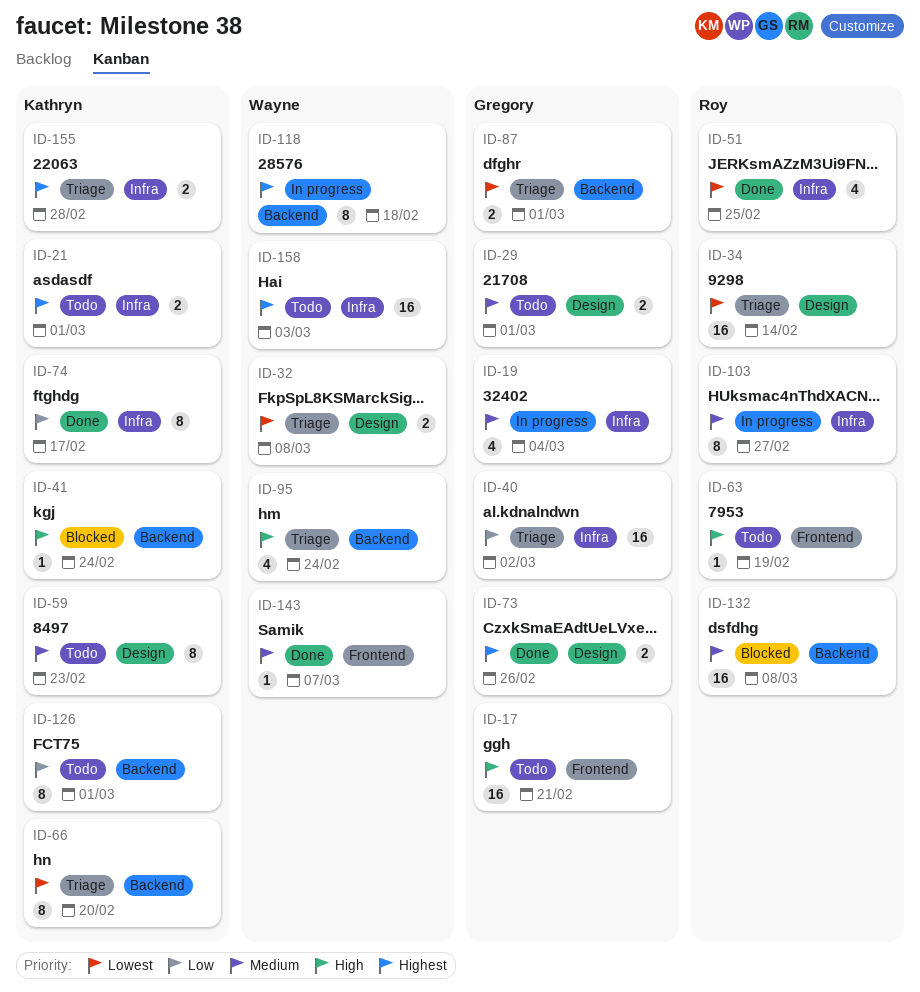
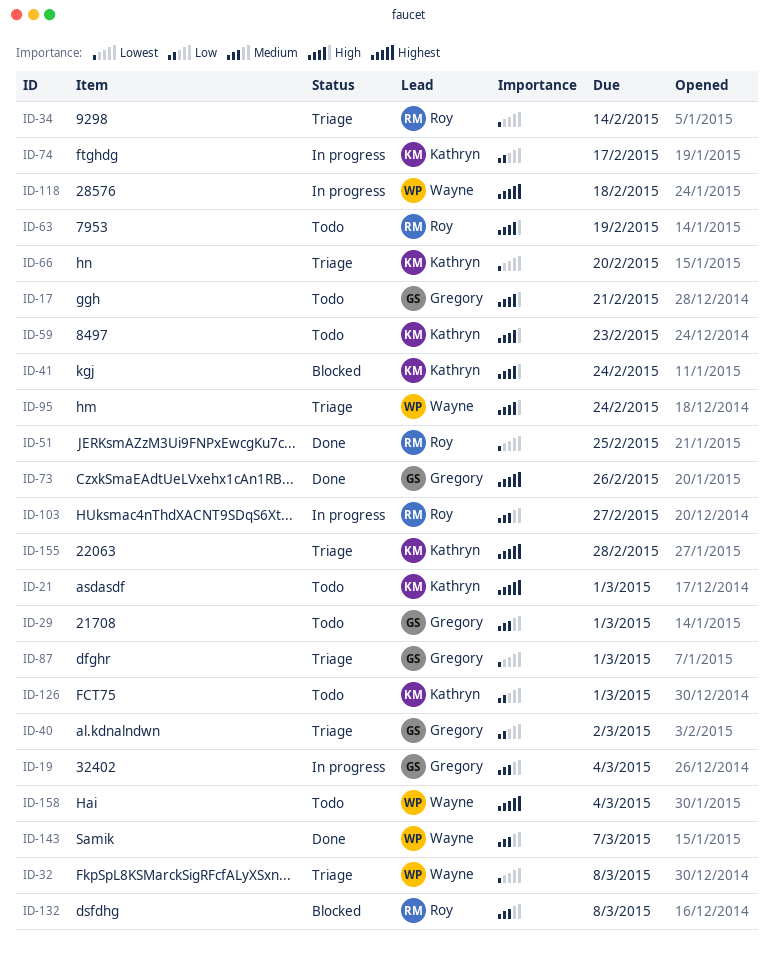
ID-59, priority: Medium -> High
ID-74, status: Done -> In progress
ID-158, due: Mar 3 -> Mar 4

